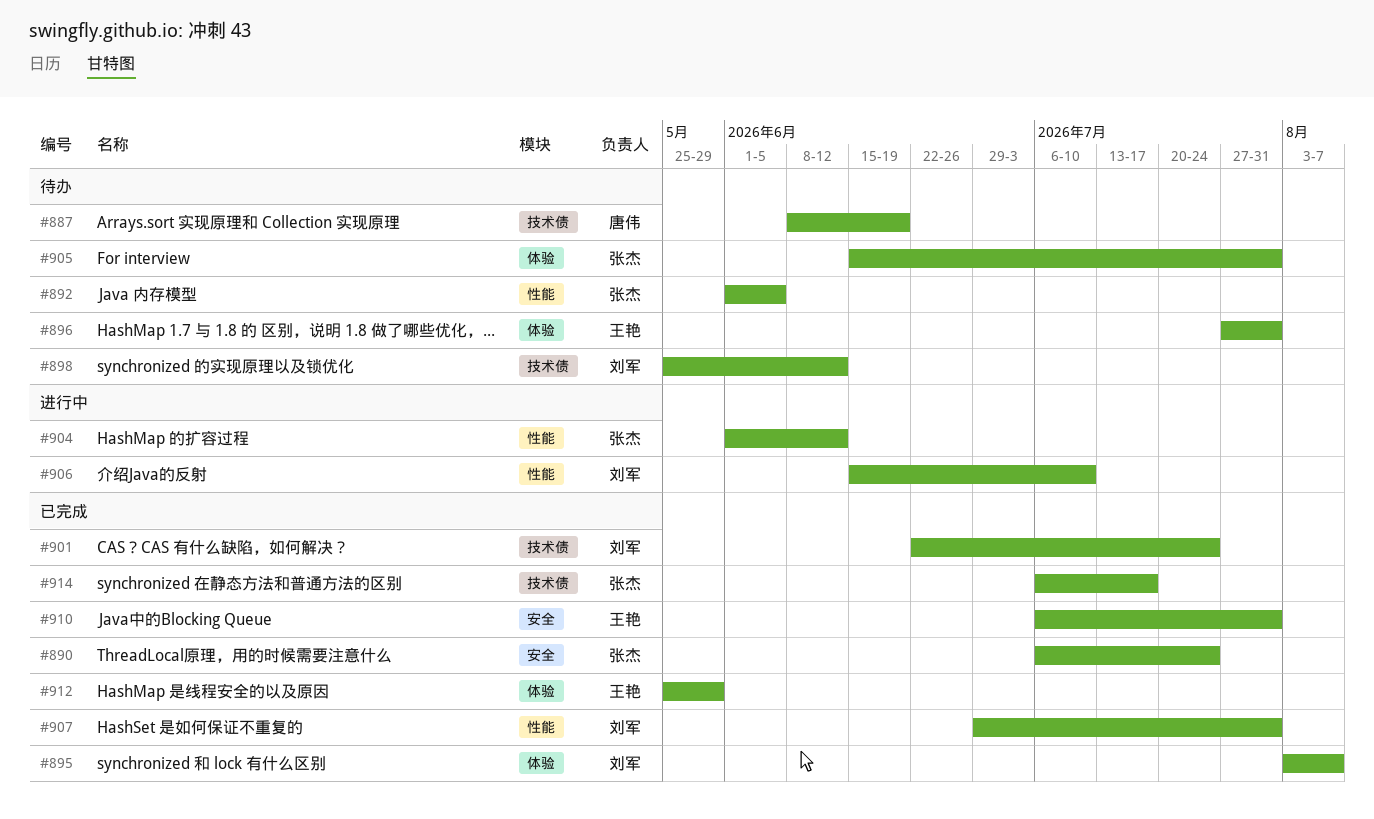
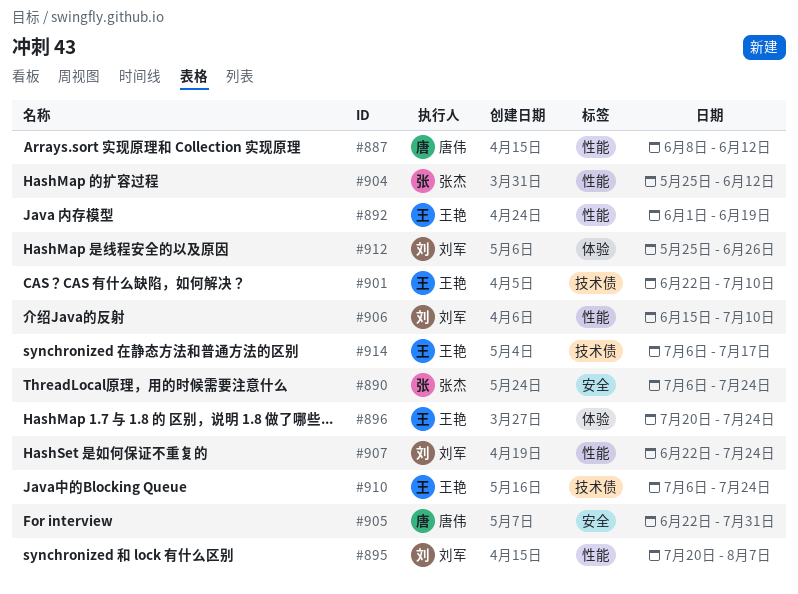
#887, label: 技术债 -> 性能
#887, due: Jun 19 -> Jun 12
#892, owner: 张杰 -> 王艳
#892, due: Jun 5 -> Jun 19
#895, label: 体验 -> 性能
#895, start: Aug 3 -> Jul 20
#896, start: Jul 27 -> Jul 20
#896, due: Jul 31 -> Jul 24
#898: present -> none
#901, owner: 刘军 -> 王艳
#901, due: Jul 24 -> Jul 10
#904, start: Jun 1 -> May 25
#905, owner: 张杰 -> 唐伟
#905, label: 体验 -> 安全
#905, start: Jun 15 -> Jun 22
#907, start: Jun 29 -> Jun 22
#907, due: Jul 31 -> Jul 24
#910, label: 安全 -> 技术债
#910, due: Jul 31 -> Jul 24
#912, owner: 王艳 -> 刘军
#912, due: May 29 -> Jun 26
#914, owner: 张杰 -> 王艳

